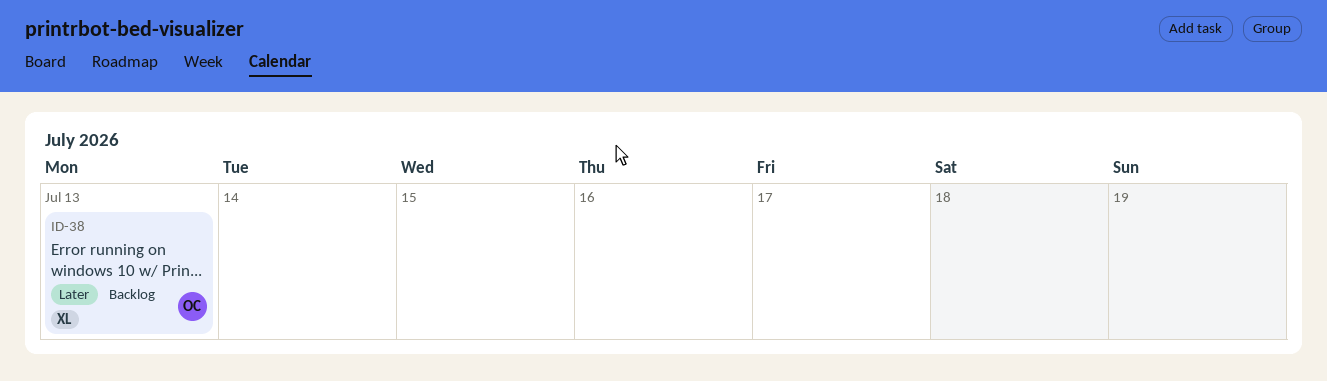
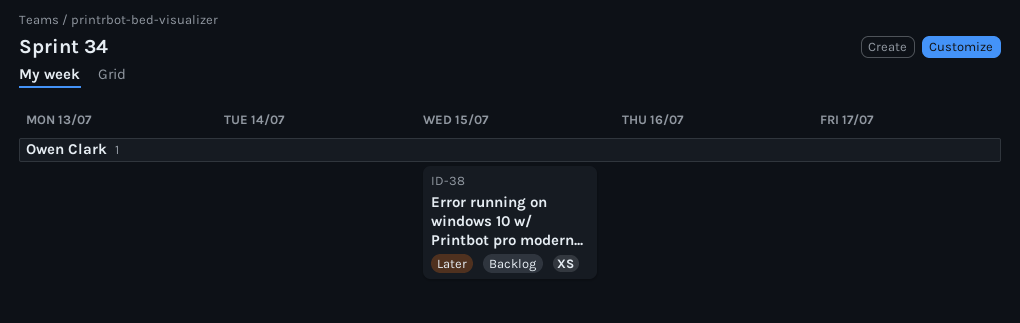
ID-38, estimate: XL -> XS
ID-38, due: Jul 13 -> Jul 15

